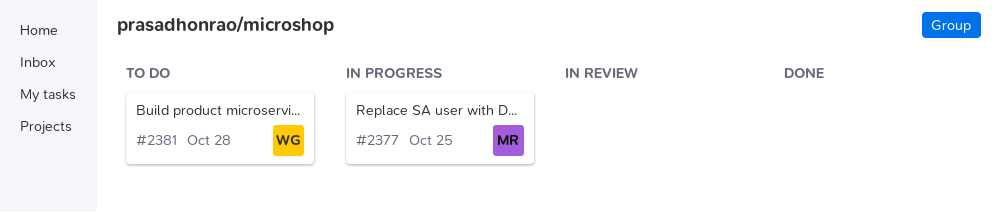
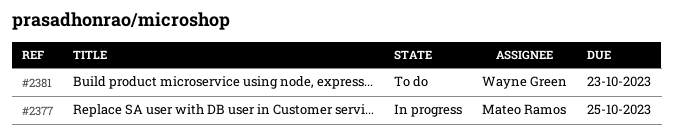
#2381, due: Oct 28 -> Oct 23

